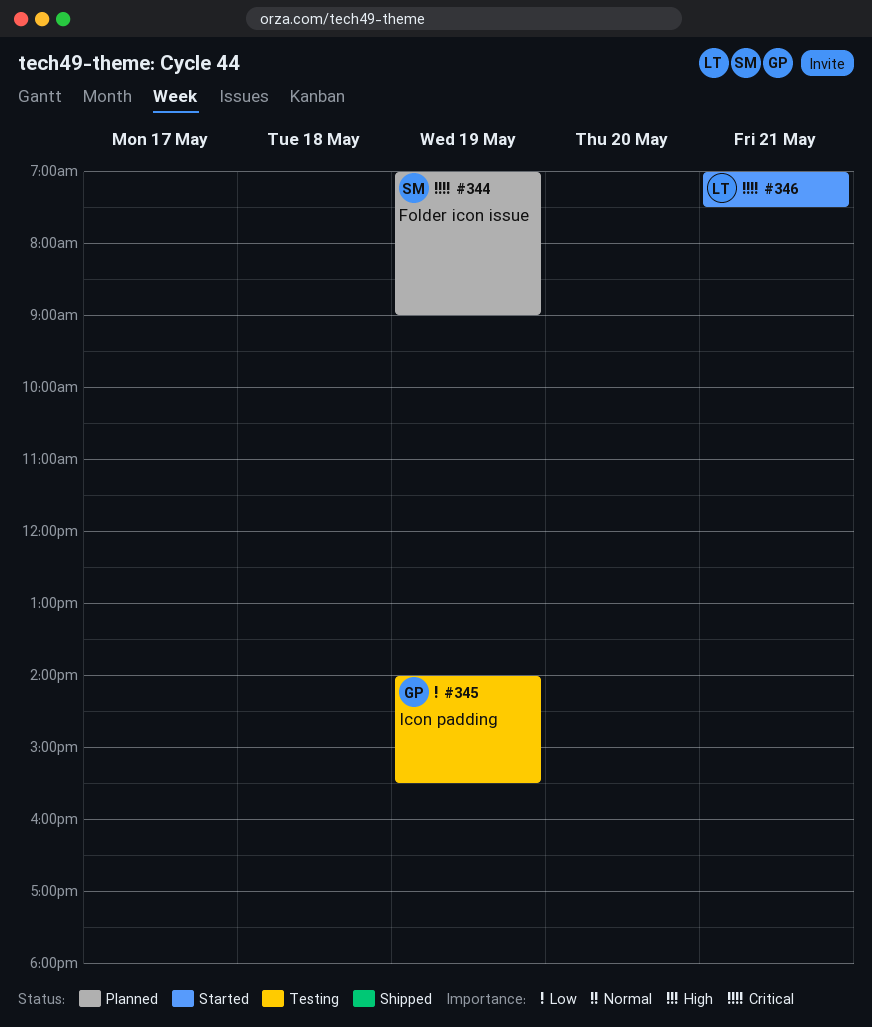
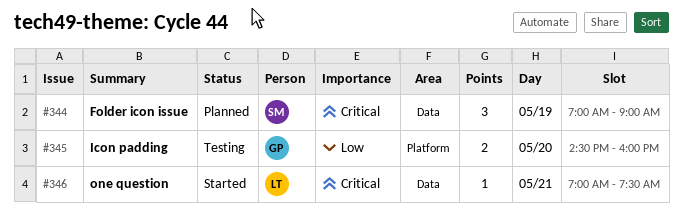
#345, day: May 19 -> May 20
#345, begins: 14:00 -> 14:30
#345, ends: 15:30 -> 16:00

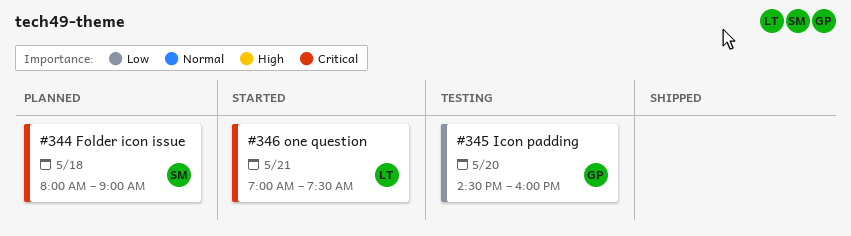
#344, day: May 19 -> May 18
#344, begins: 07:00 -> 08:00

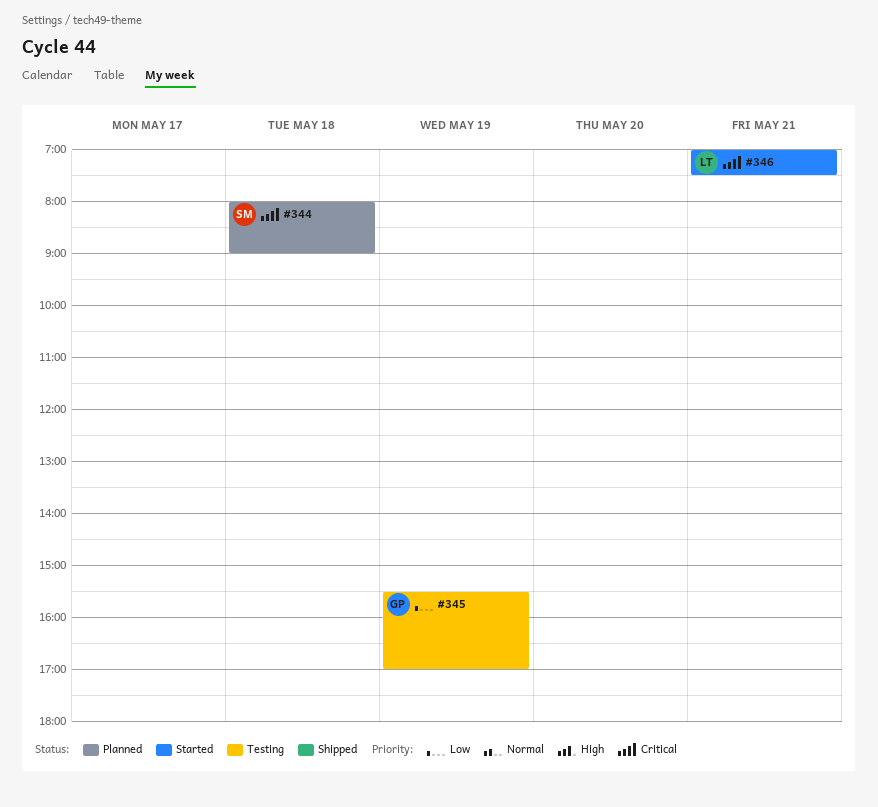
#345, day: May 20 -> May 19
#345, begins: 14:30 -> 15:30
#345, ends: 16:00 -> 17:00

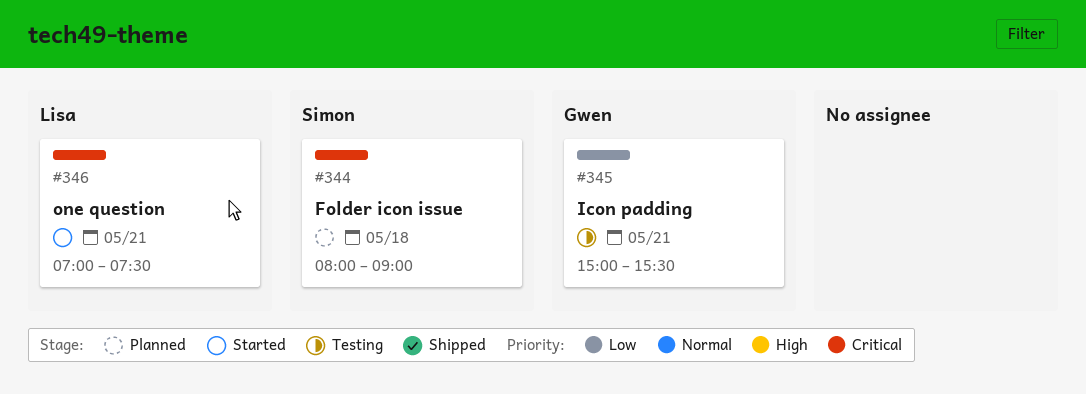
#345, day: May 19 -> May 21
#345, begins: 15:30 -> 15:00
#345, ends: 17:00 -> 15:30

